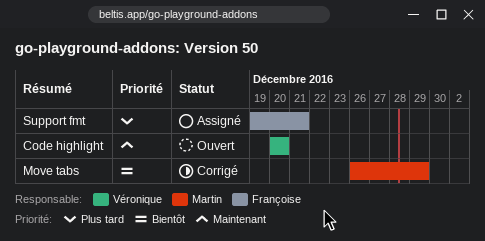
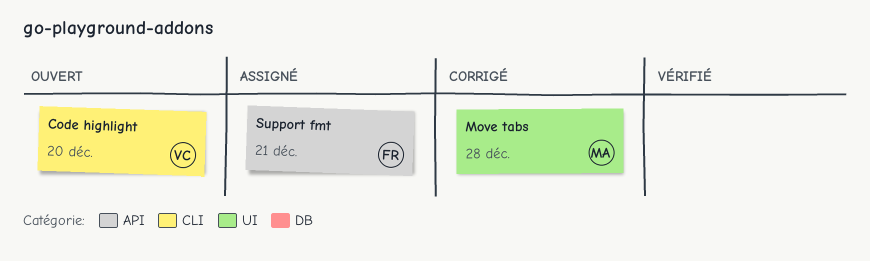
Move tabs, due: Dec 29 -> Dec 28

